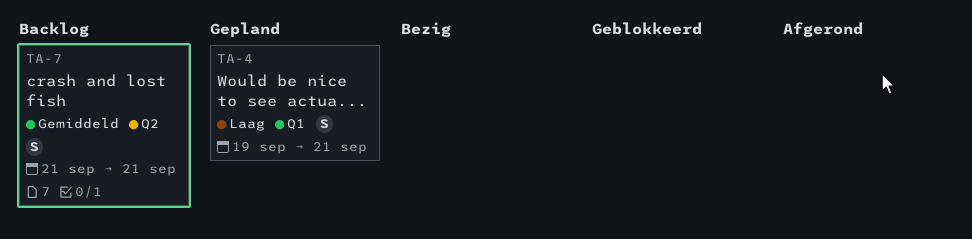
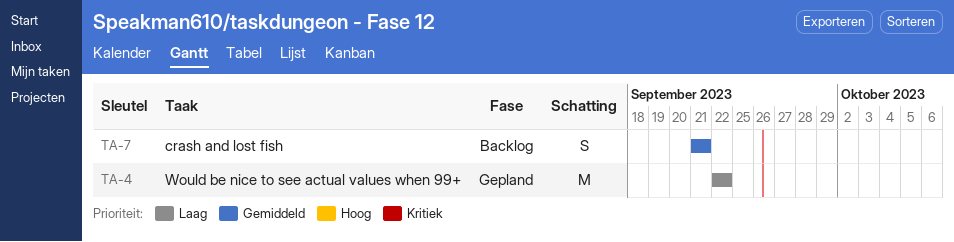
TA-4, estimate: S -> M
TA-4, start: Sep 19 -> Sep 22
TA-4, due: Sep 21 -> Sep 22

